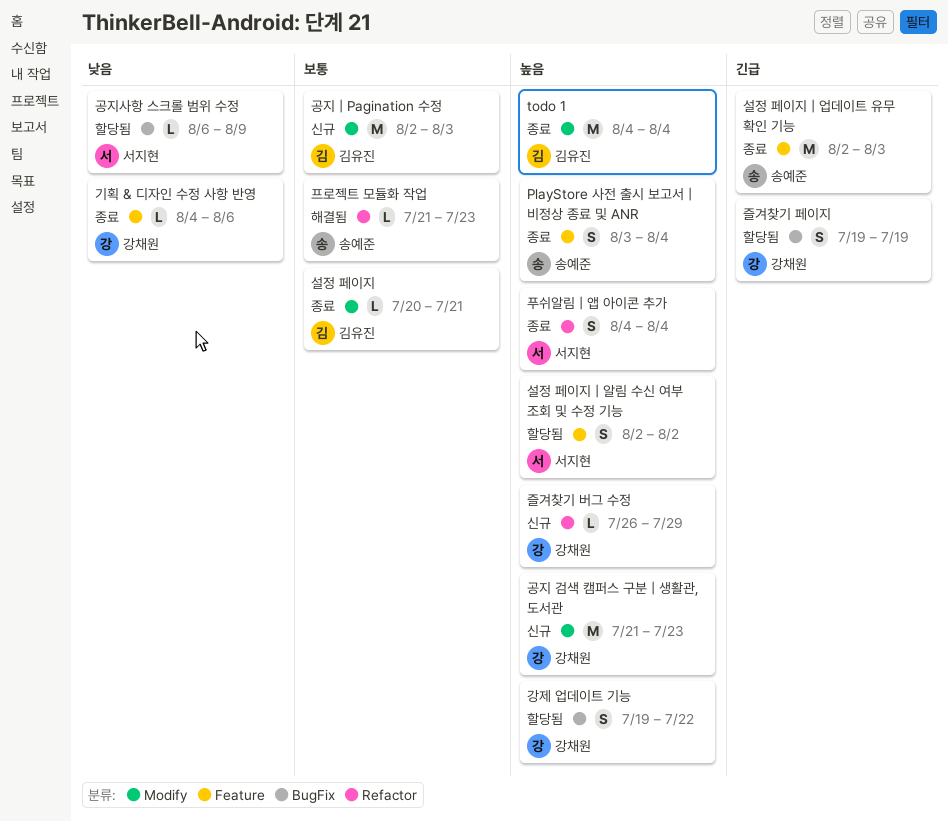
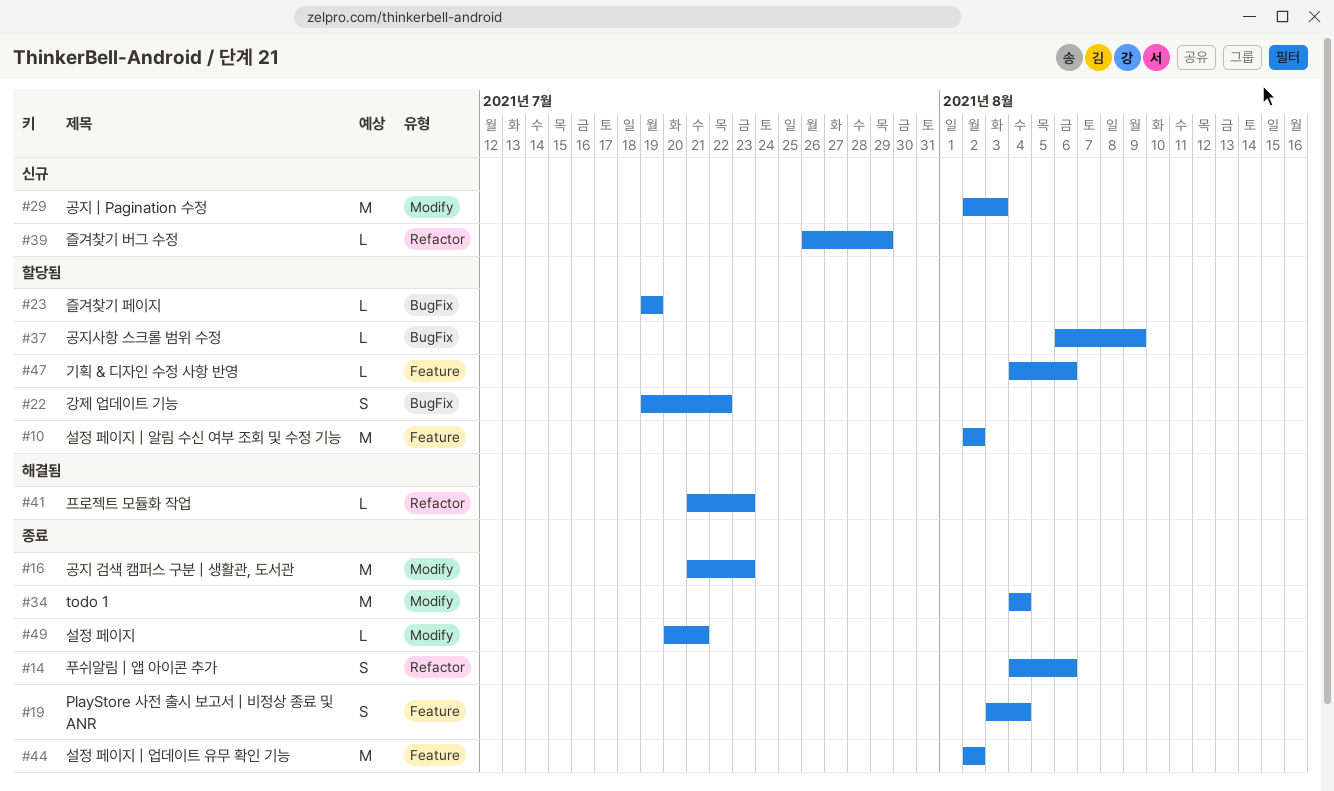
공지 검색 캠퍼스 구분 | 생활관, 도서관, status: 신규 -> 종료
기획 & 디자인 수정 사항 반영, status: 종료 -> 할당됨
설정 페이지 | 알림 수신 여부 조회 및 수정 기능, estimate: S -> M
설정 페이지 | 업데이트 유무 확인 기능, due: Aug 3 -> Aug 2
즐겨찾기 페이지, estimate: S -> L
푸쉬알림 | 앱 아이콘 추가, due: Aug 4 -> Aug 6

